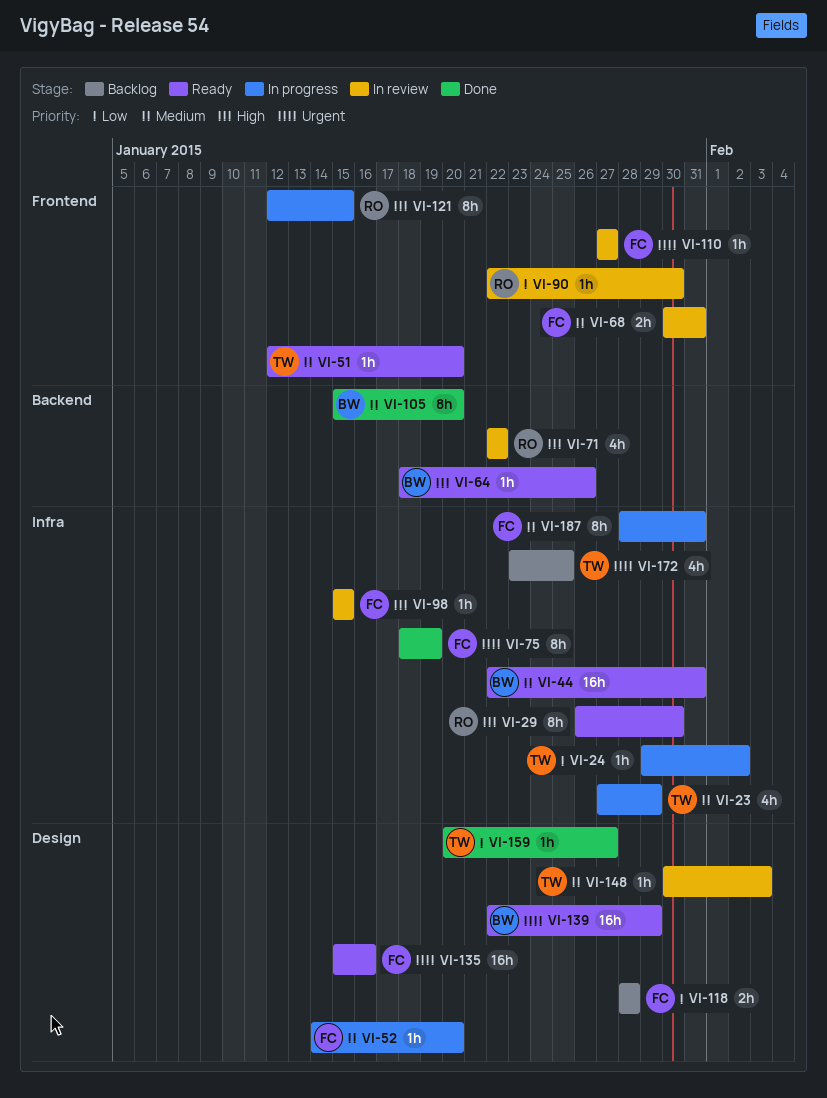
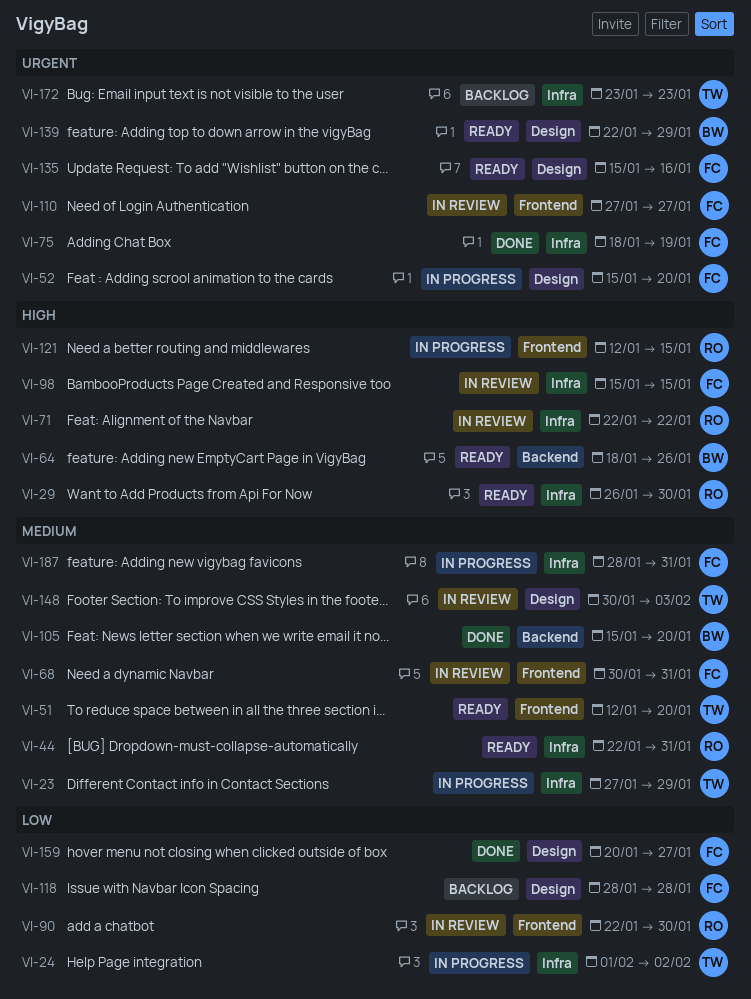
VI-24, start: Jan 29 -> Feb 1
VI-44, owner: BW -> RO
VI-52, priority: Medium -> Urgent
VI-52, start: Jan 14 -> Jan 15
VI-71, label: Backend -> Infra
VI-159, owner: TW -> FC
VI-172, due: Jan 25 -> Jan 23

